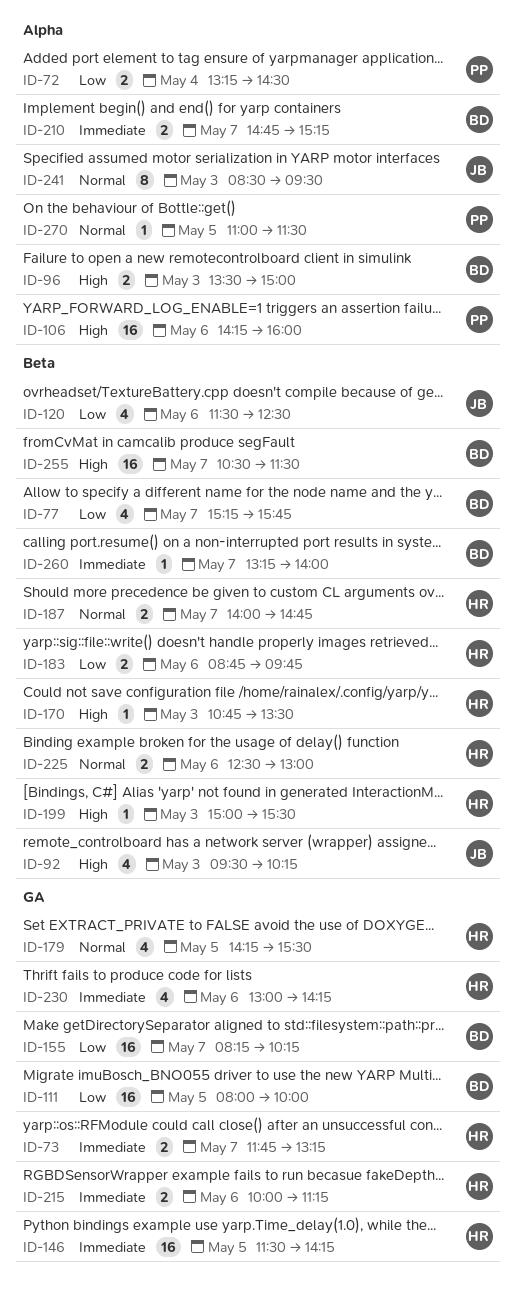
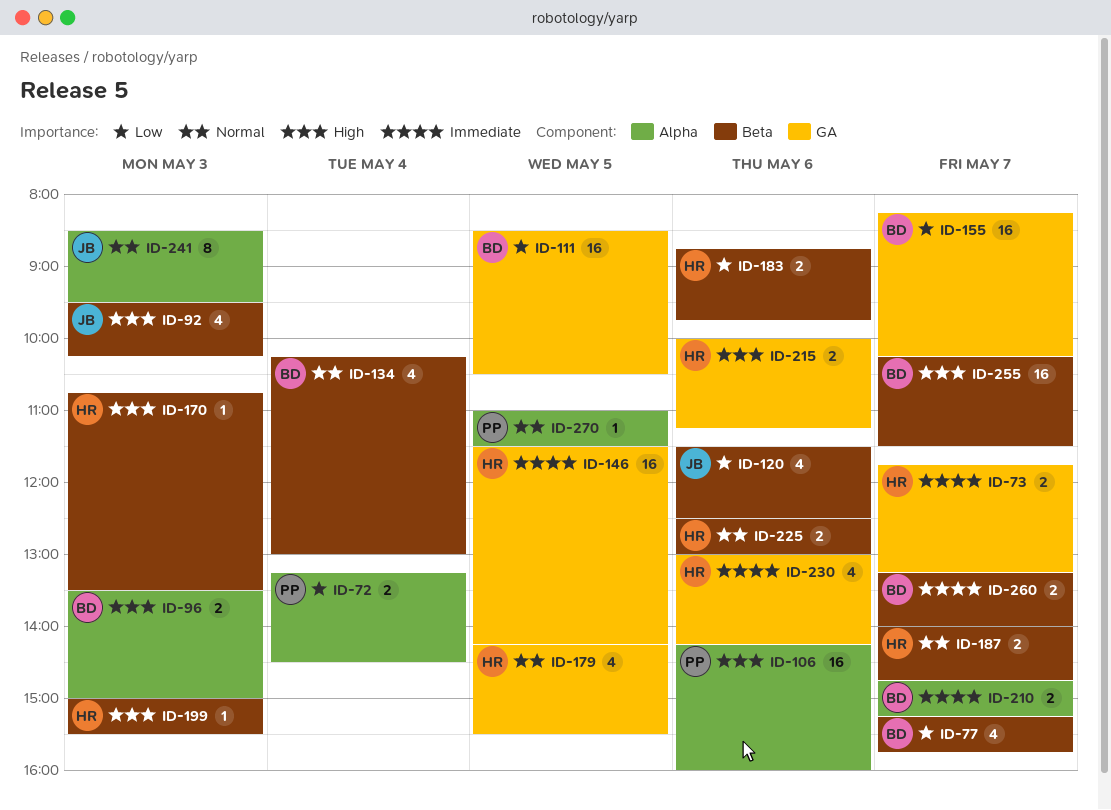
ID-111, begins: 08:00 -> 08:30
ID-111, ends: 10:00 -> 10:30
ID-134: none -> present
ID-215, priority: Immediate -> High
ID-255, begins: 10:30 -> 10:15
ID-260, estimate: 1 -> 2

